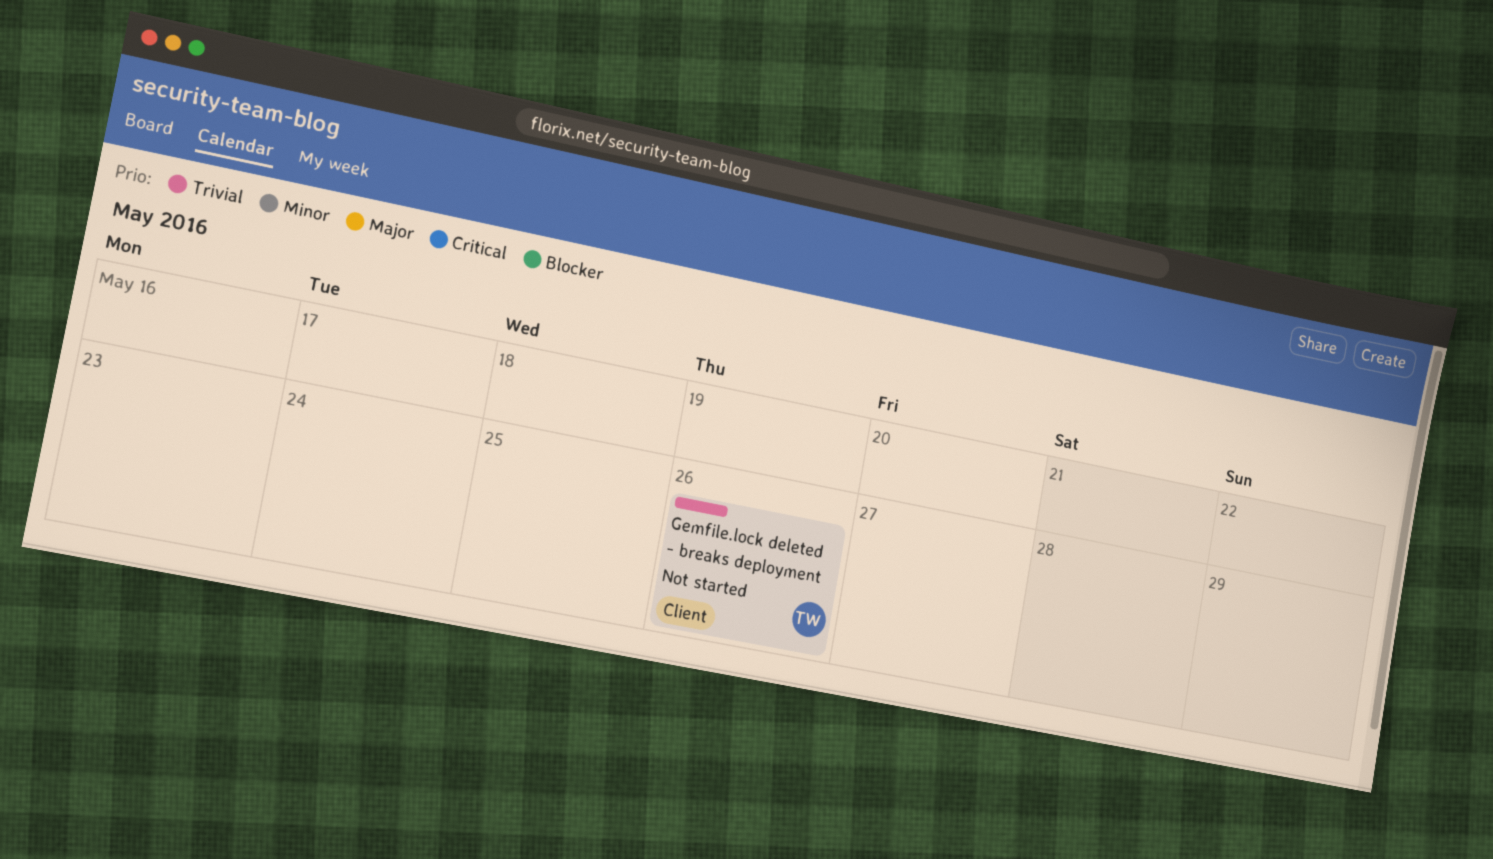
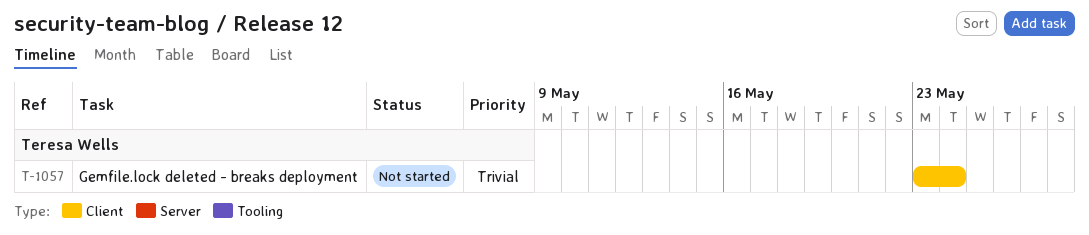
Gemfile.lock deleted - breaks deployment, due: May 26 -> May 24

